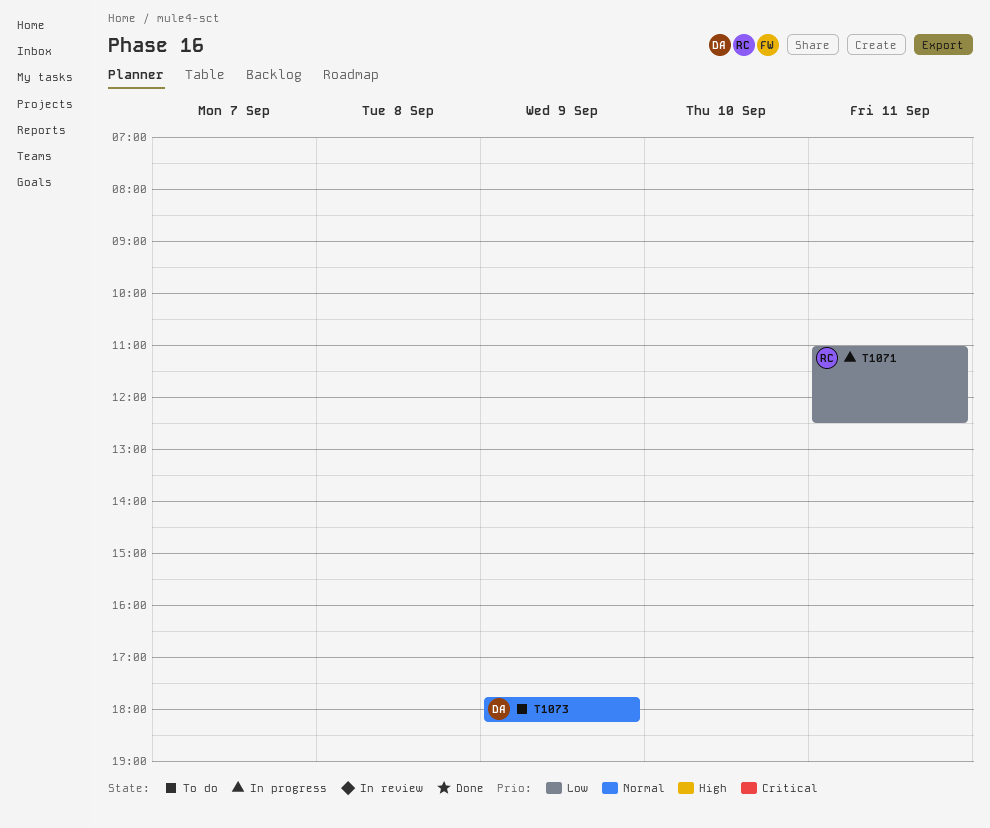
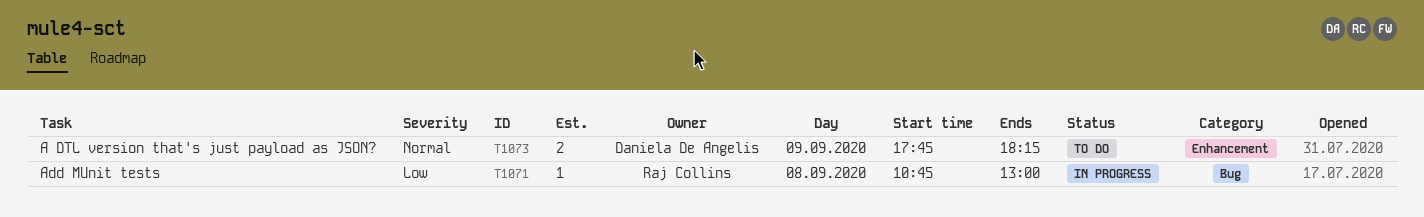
T1071, day: Sep 11 -> Sep 8
T1071, begins: 11:00 -> 10:45
T1071, ends: 12:30 -> 13:00

